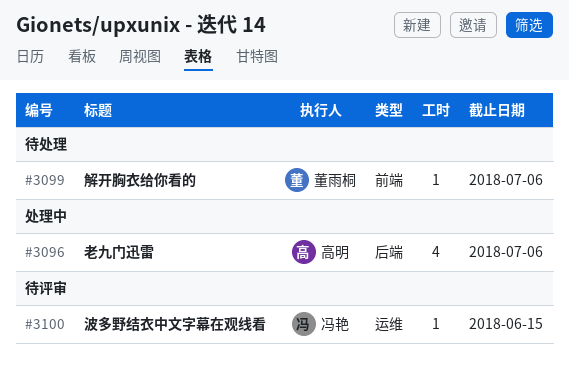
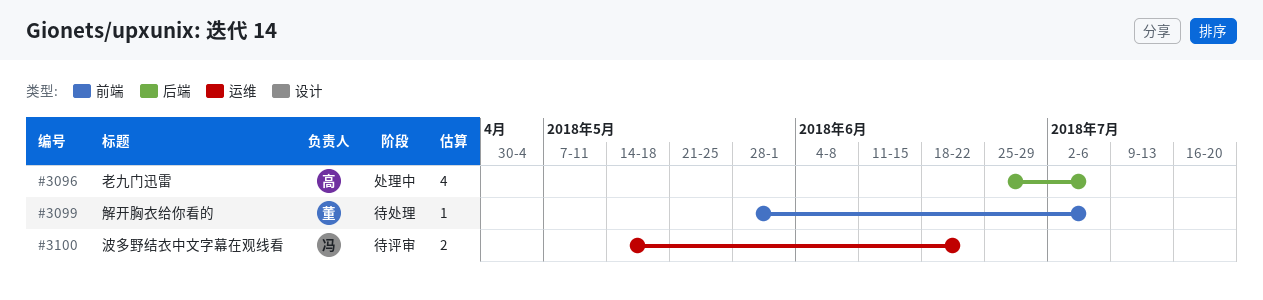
#3100, estimate: 1 -> 2
#3100, due: Jun 15 -> Jun 22

